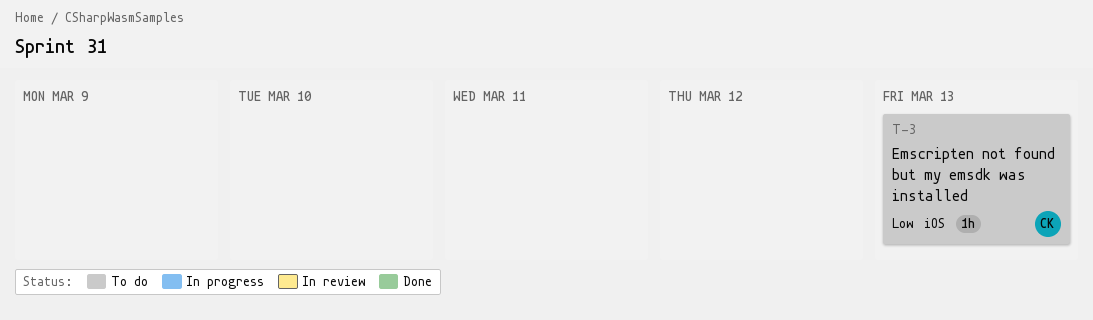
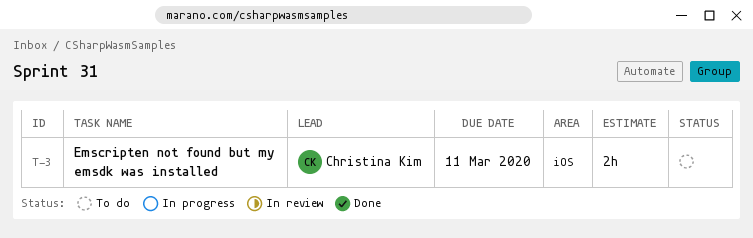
T-3, estimate: 1h -> 2h
T-3, due: Mar 13 -> Mar 11

